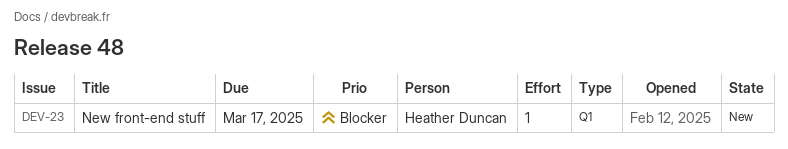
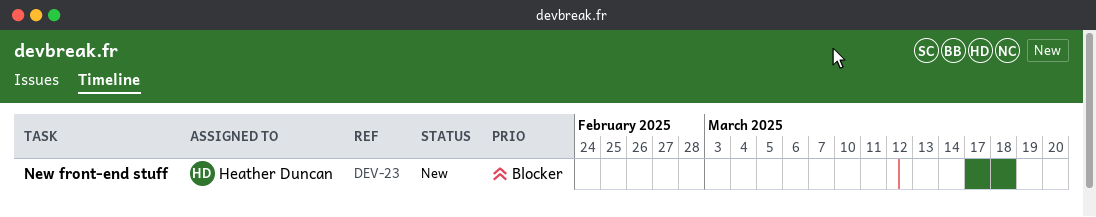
DEV-23, due: Mar 17 -> Mar 18

